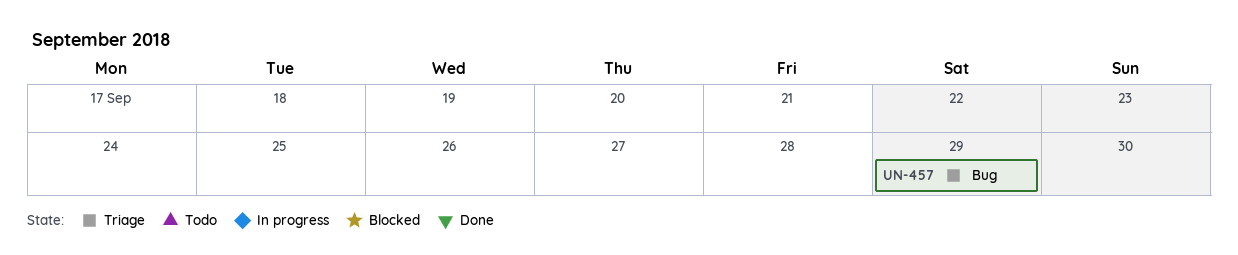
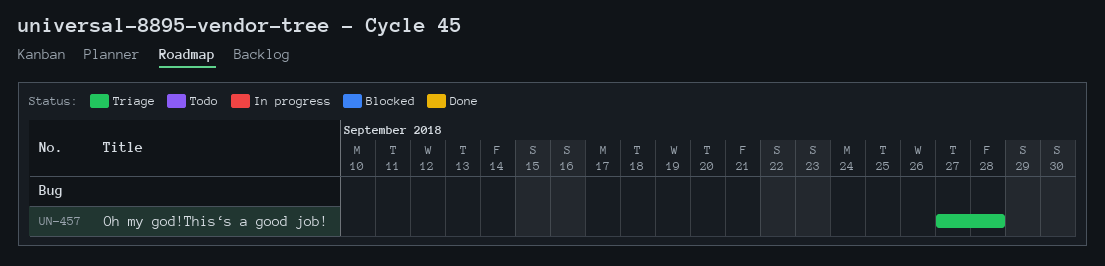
UN-457, due: Sep 29 -> Sep 28

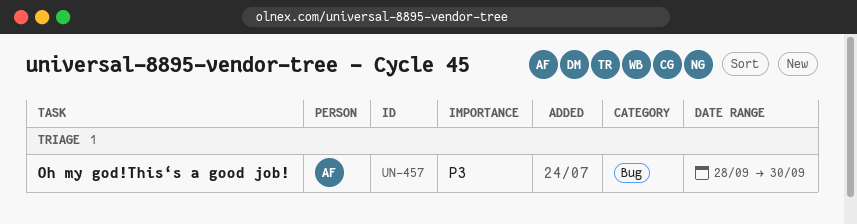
UN-457, start: Sep 27 -> Sep 28
UN-457, due: Sep 28 -> Sep 30

